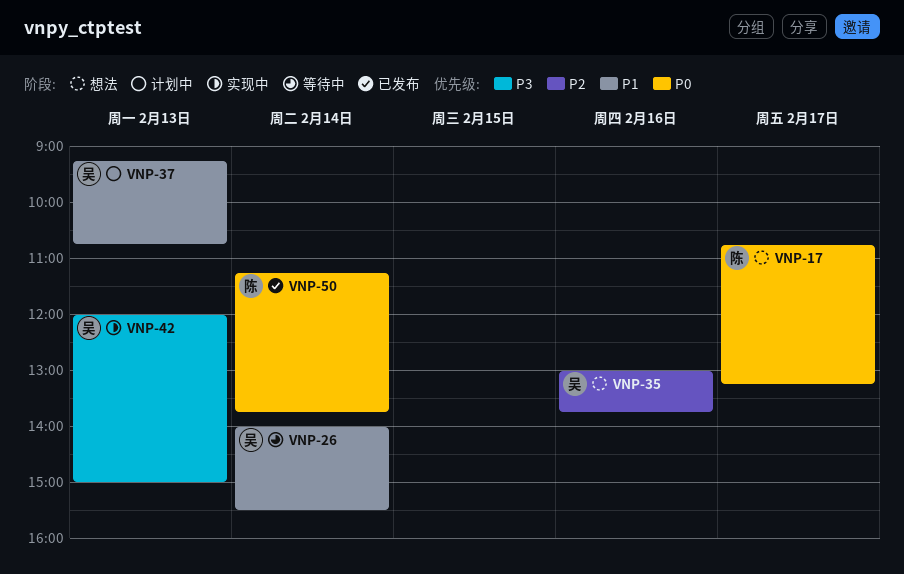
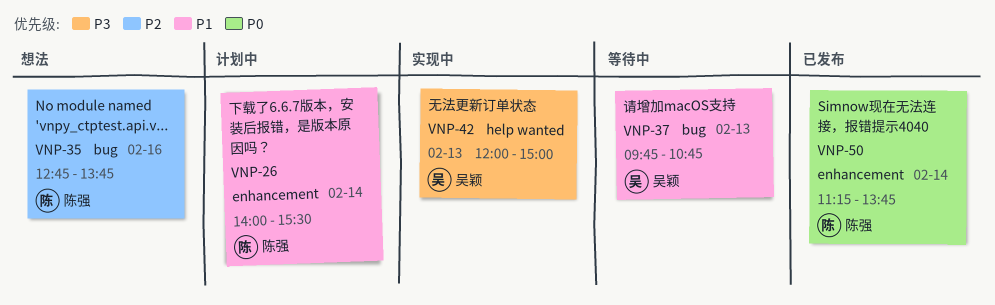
VNP-17: present -> none
VNP-26, status: 等待中 -> 计划中
VNP-26, owner: 吴颖 -> 陈强
VNP-35, owner: 吴颖 -> 陈强
VNP-35, begins: 13:00 -> 12:45
VNP-37, status: 计划中 -> 等待中
VNP-37, begins: 09:15 -> 09:45

